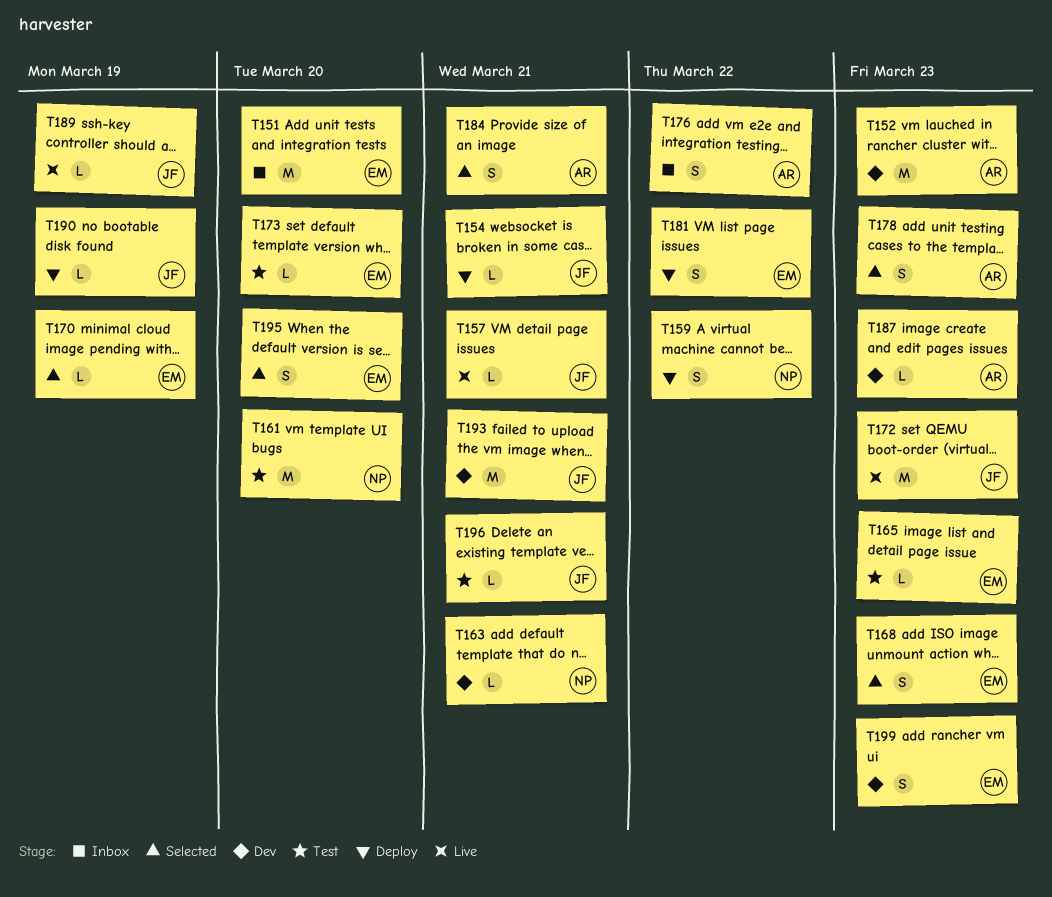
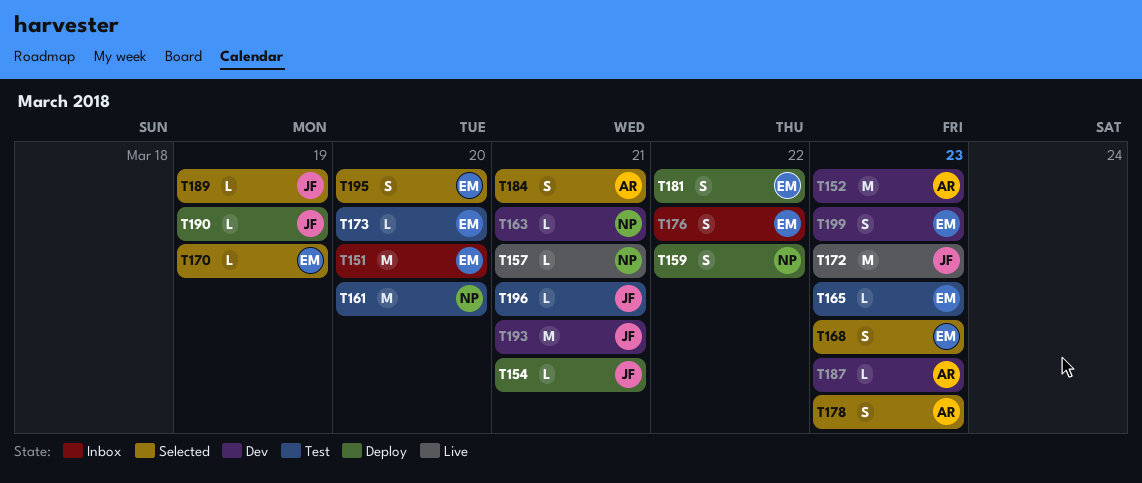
T157, owner: JF -> NP
T176, owner: AR -> EM
T189, status: Live -> Selected

